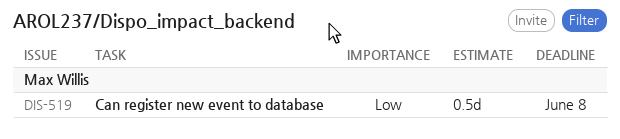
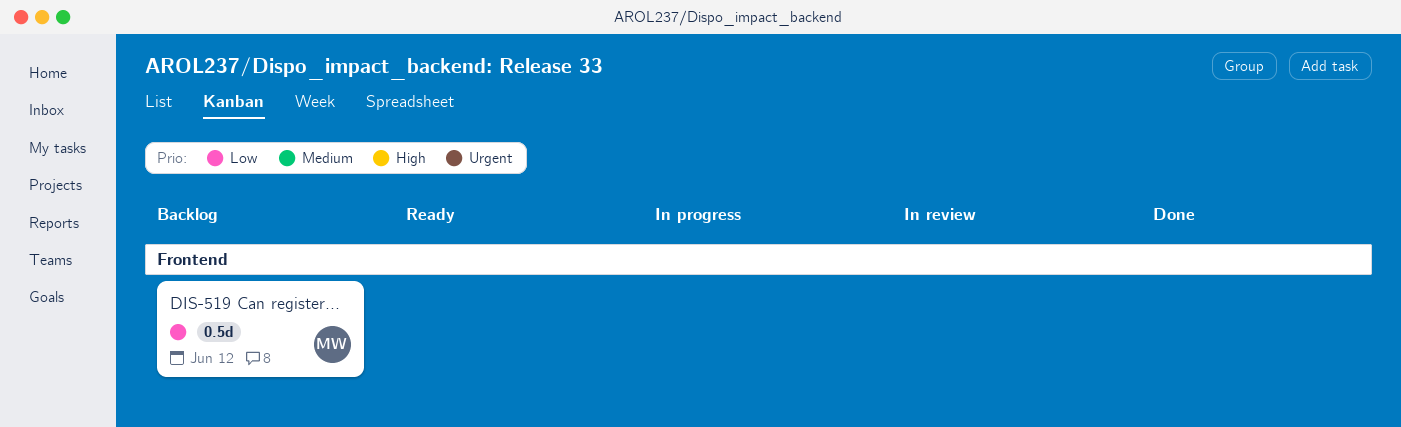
DIS-519, due: Jun 8 -> Jun 12

